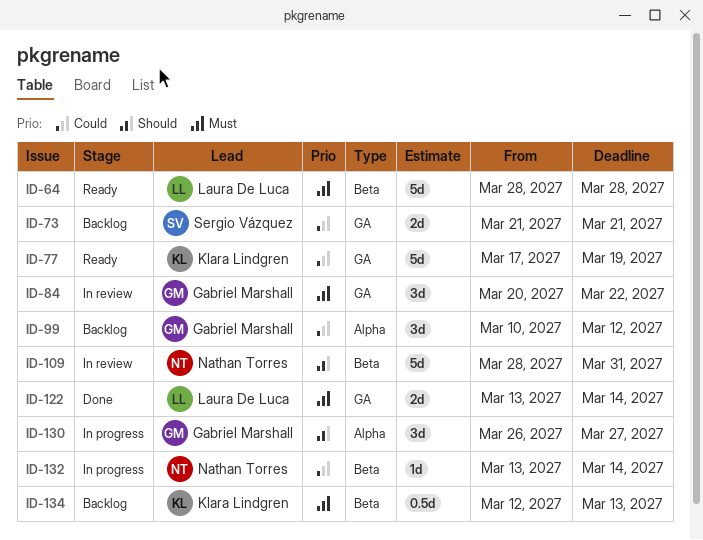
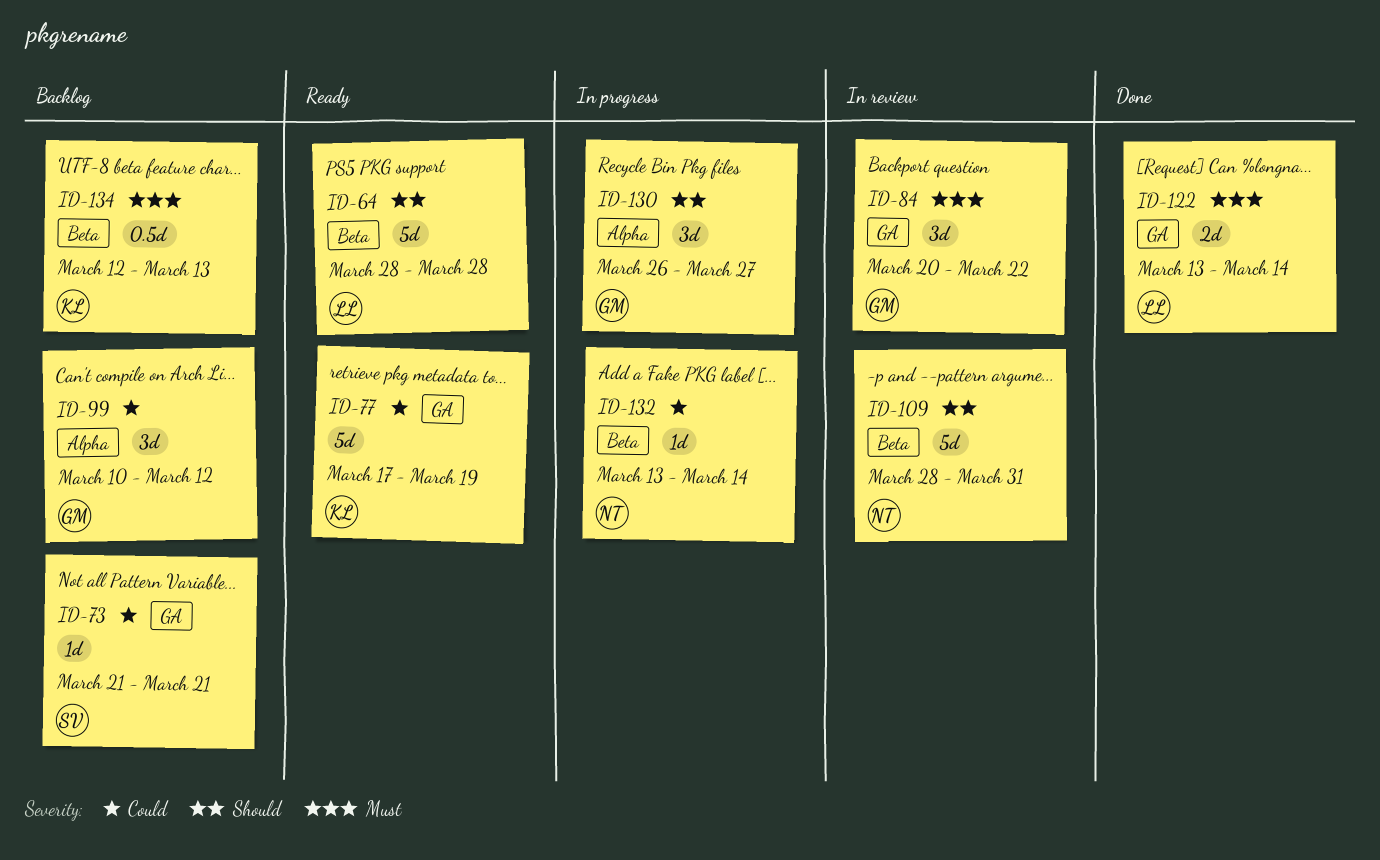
ID-64, priority: Must -> Should
ID-73, estimate: 2d -> 1d

